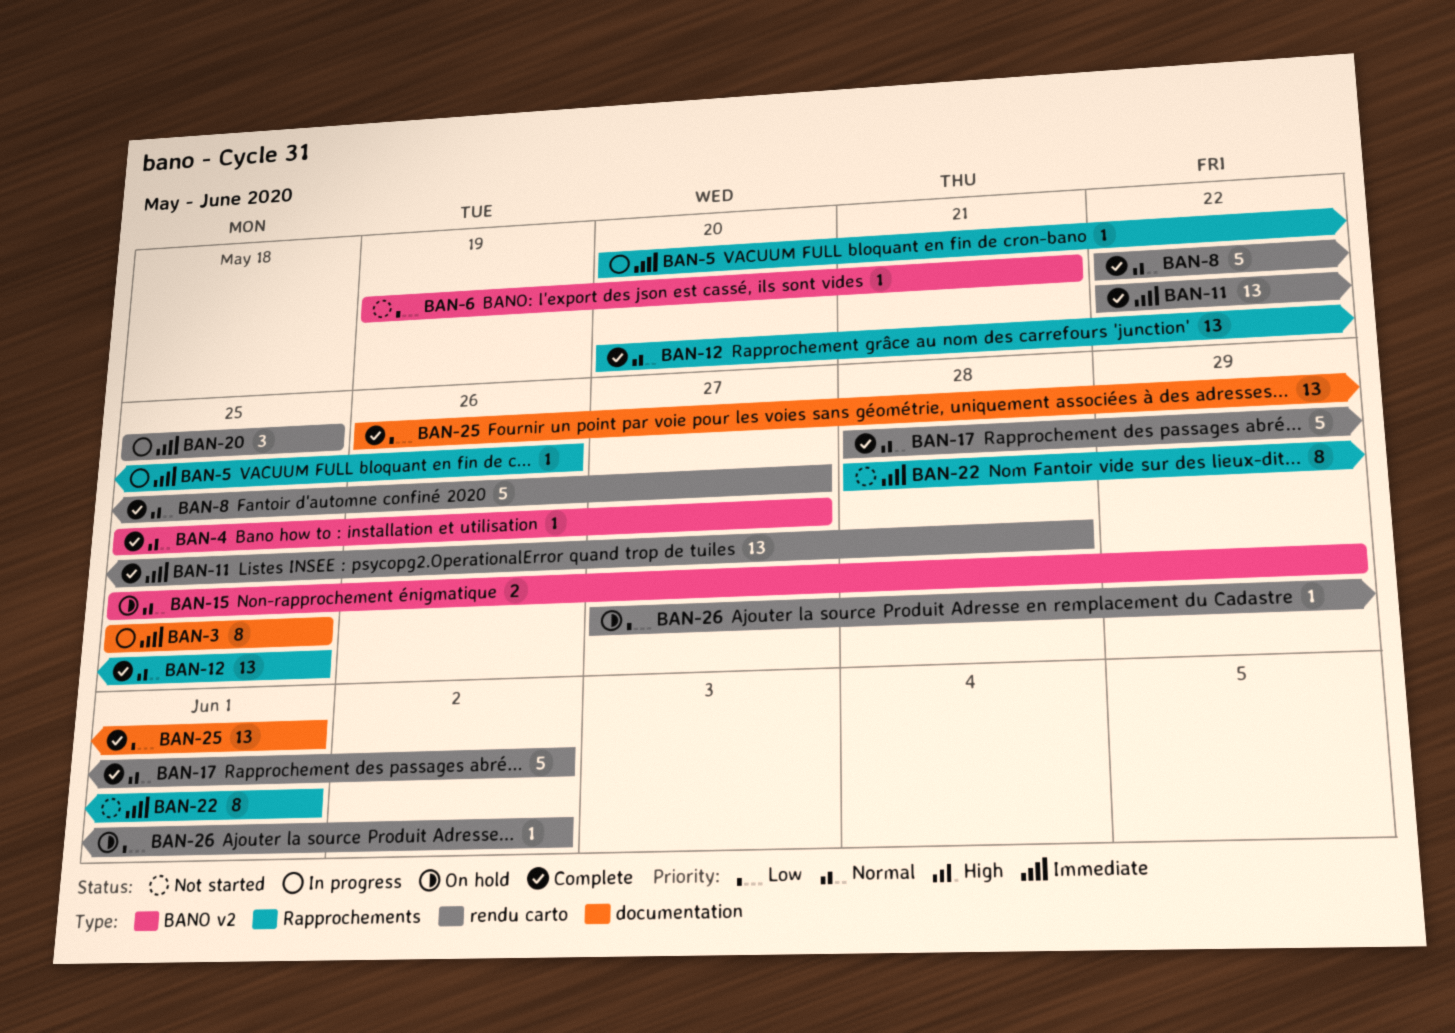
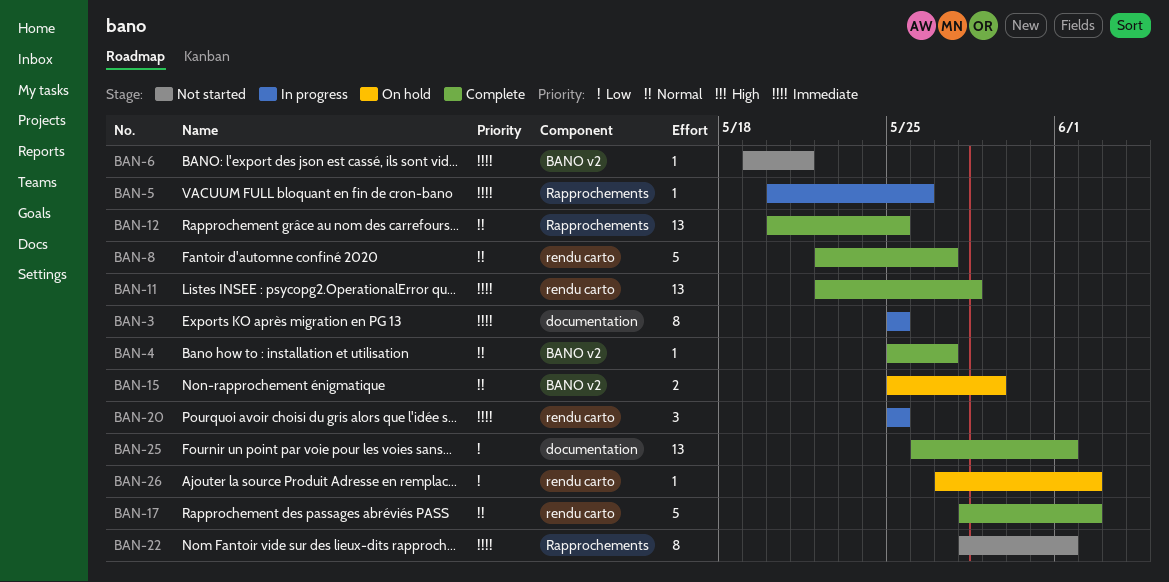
BAN-6, priority: Low -> Immediate

